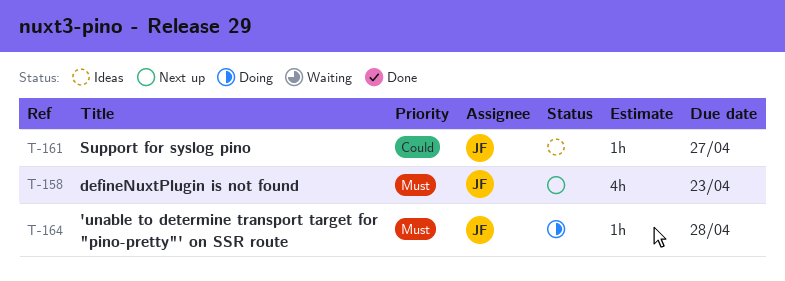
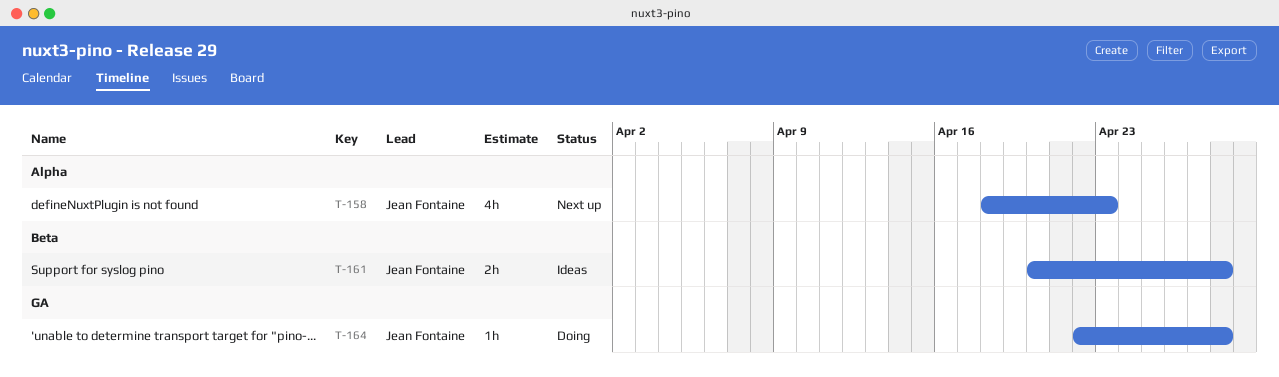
T-161, estimate: 1h -> 2h
T-161, due: Apr 27 -> Apr 28

